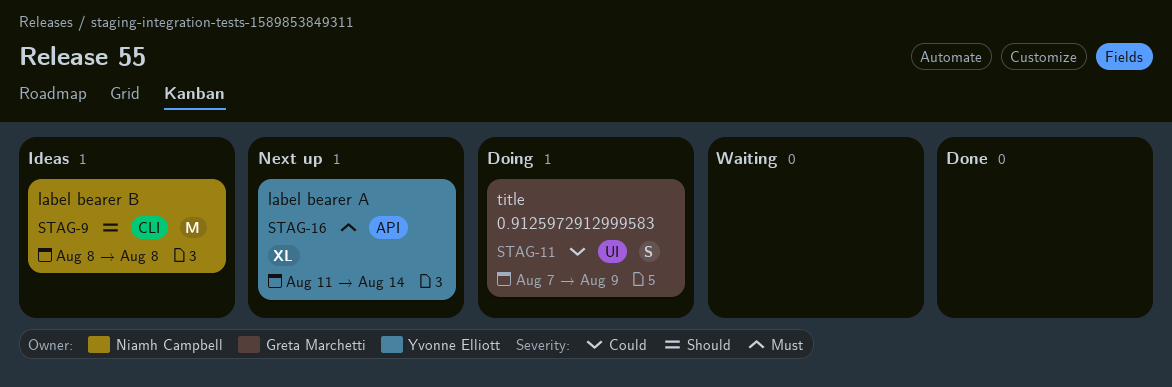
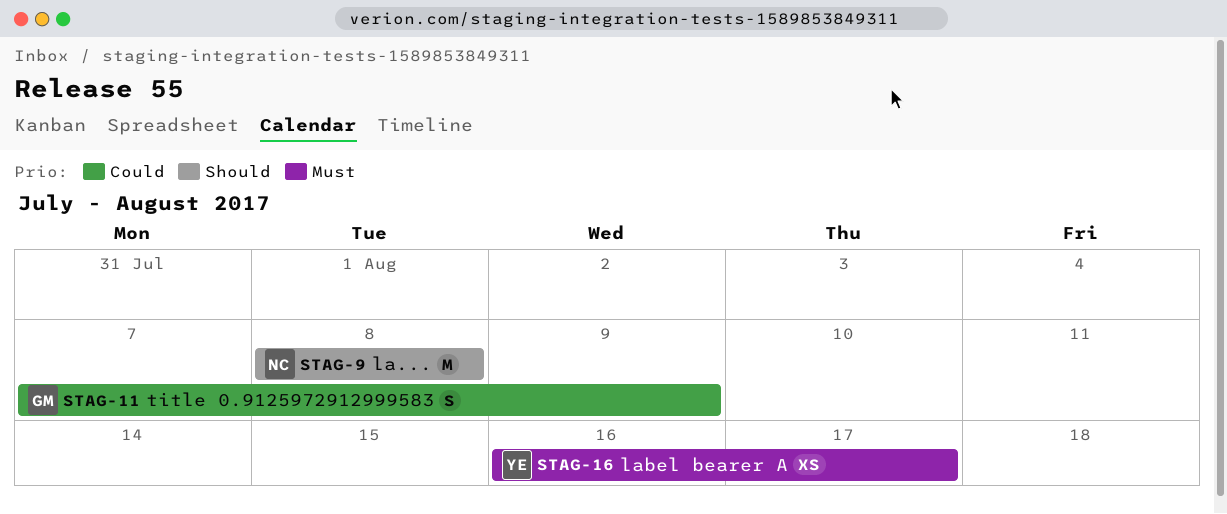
STAG-16, estimate: XL -> XS
STAG-16, start: Aug 11 -> Aug 16
STAG-16, due: Aug 14 -> Aug 17

